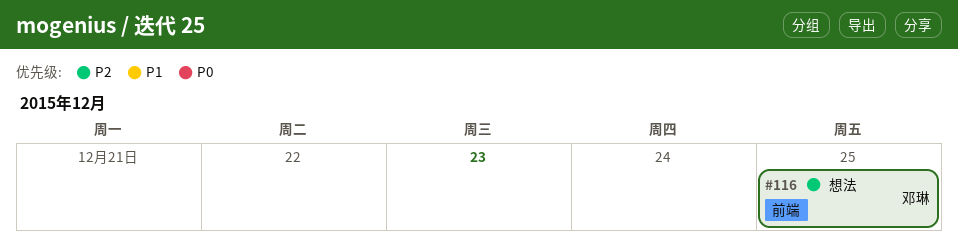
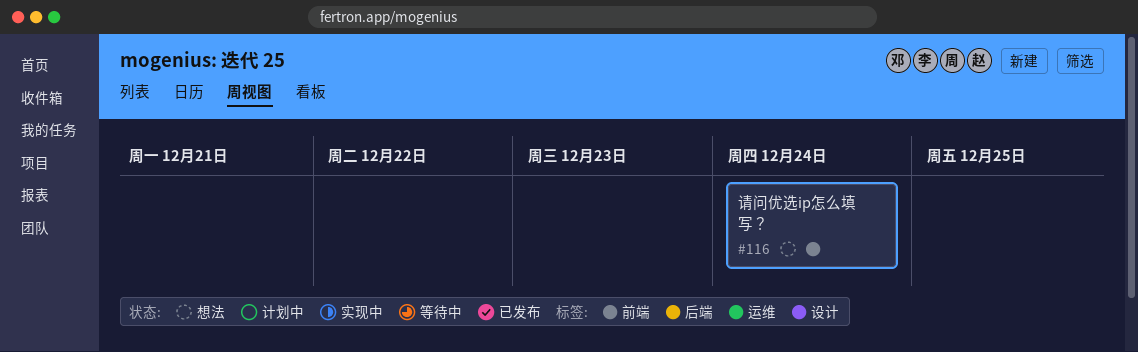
#116, due: Dec 25 -> Dec 24

